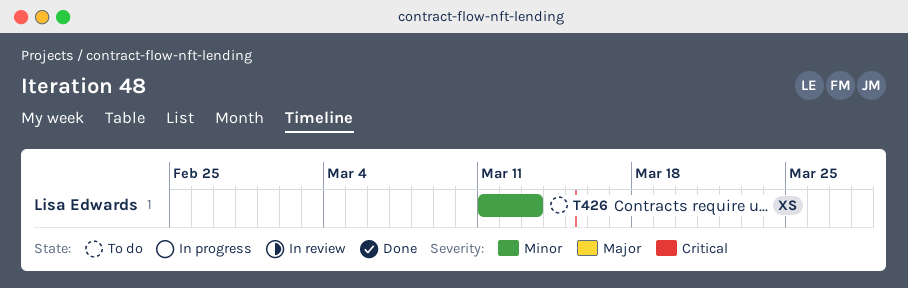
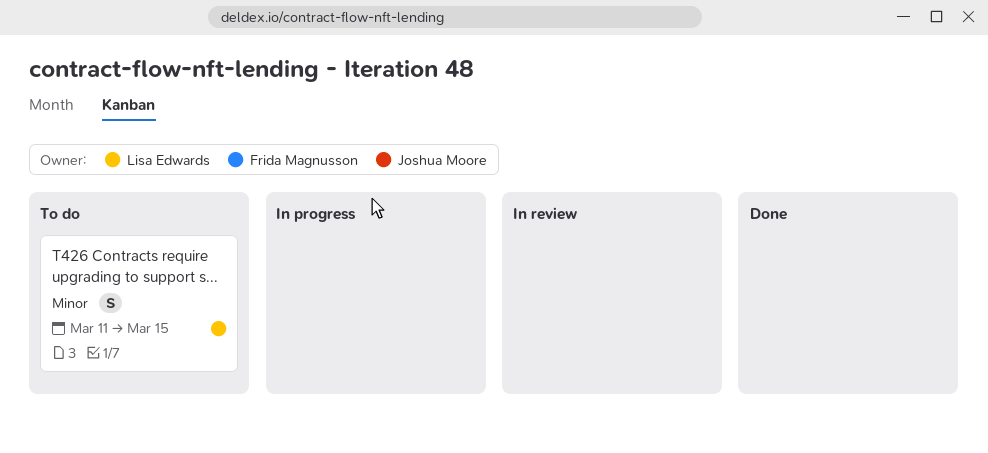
T426, estimate: XS -> S
T426, due: Mar 13 -> Mar 15

